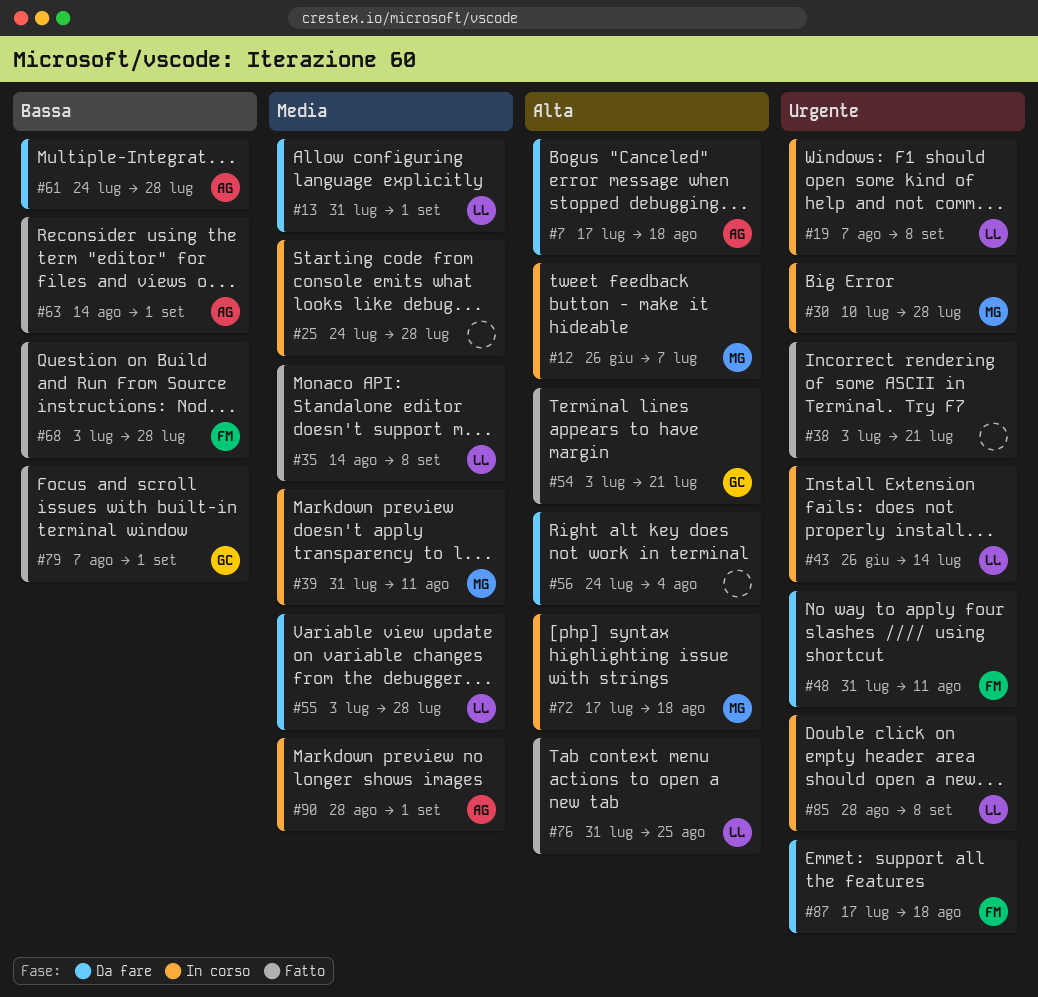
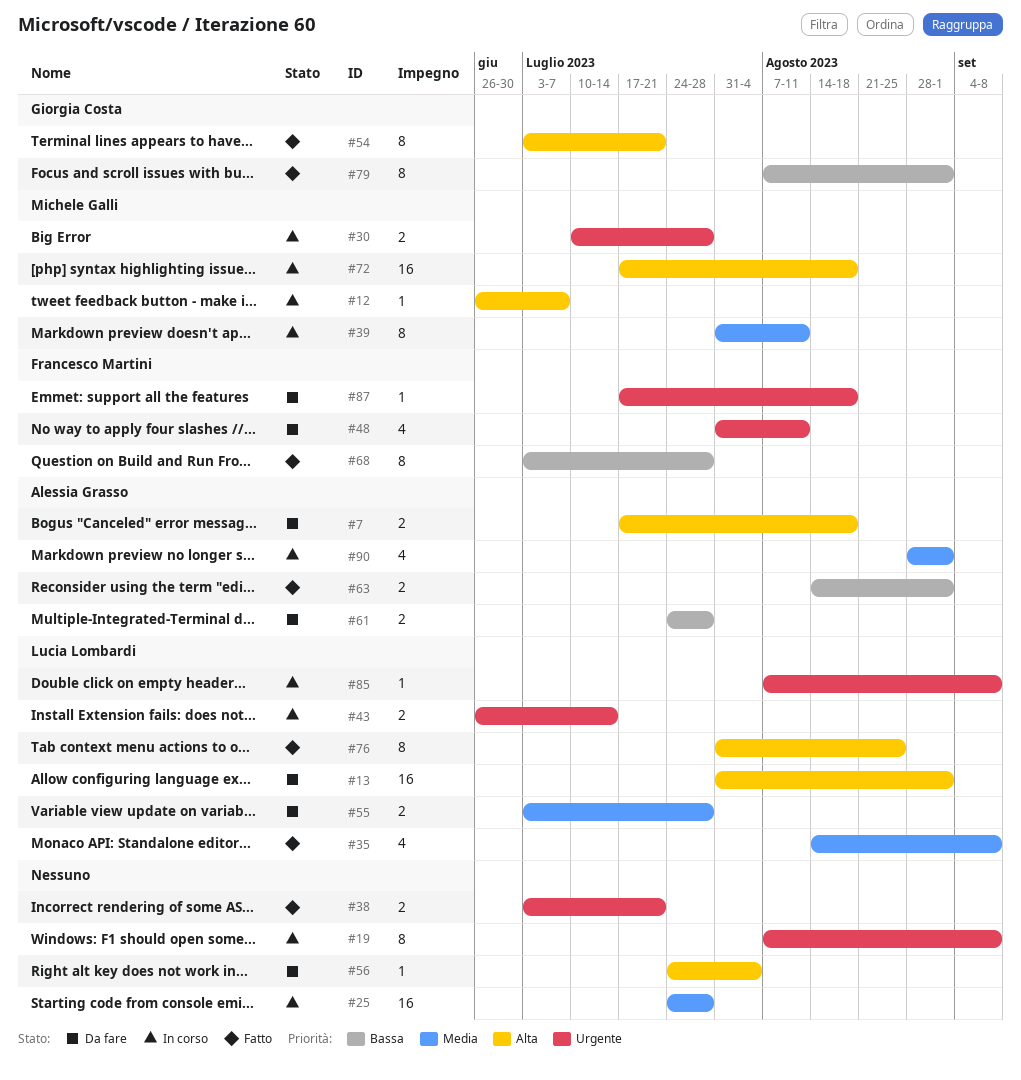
#13, priority: Media -> Alta
#19, owner: Lucia Lombardi -> none
#85, start: Aug 28 -> Aug 7

